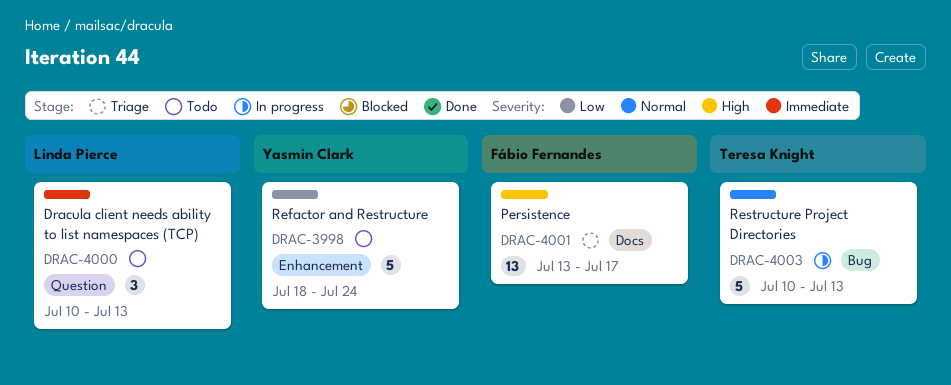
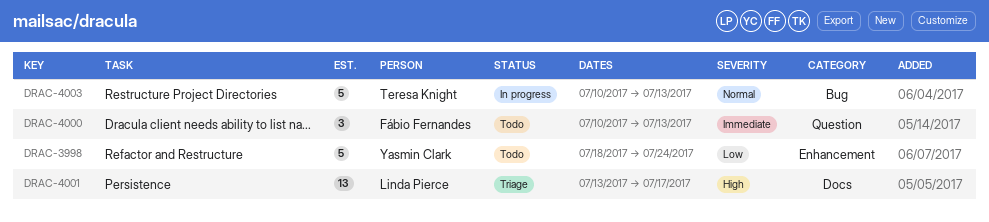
DRAC-4000, owner: Linda Pierce -> Fábio Fernandes
DRAC-4001, owner: Fábio Fernandes -> Linda Pierce

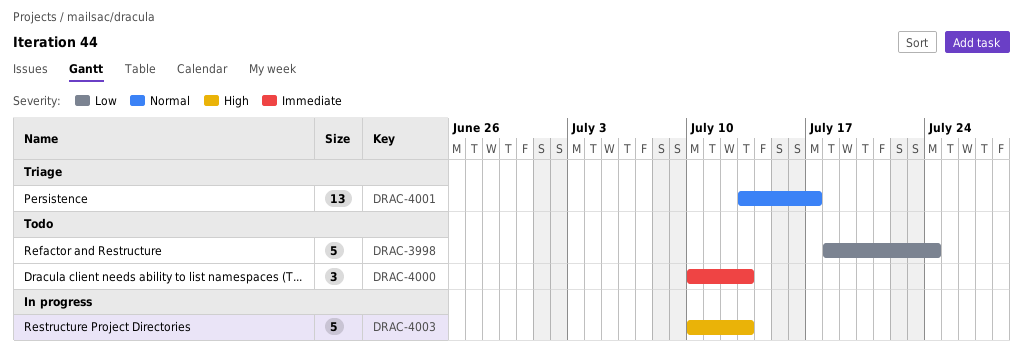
DRAC-4001, priority: High -> Normal
DRAC-4003, priority: Normal -> High

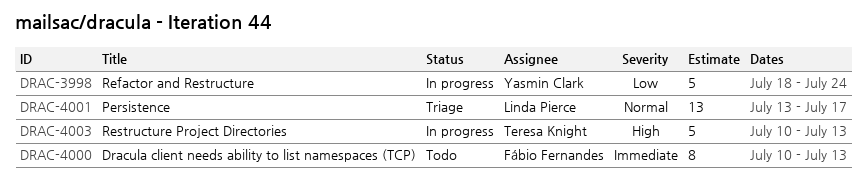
DRAC-3998, status: Todo -> In progress
DRAC-4000, estimate: 3 -> 8

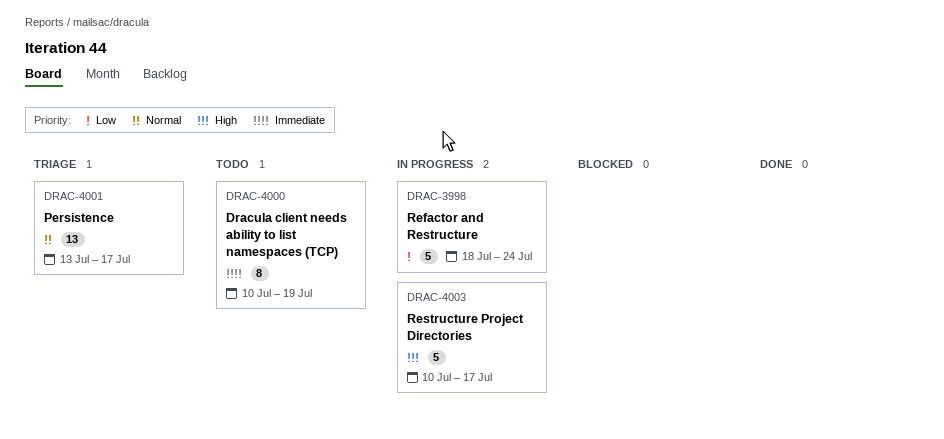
DRAC-4000, due: Jul 13 -> Jul 19
DRAC-4003, due: Jul 13 -> Jul 17

